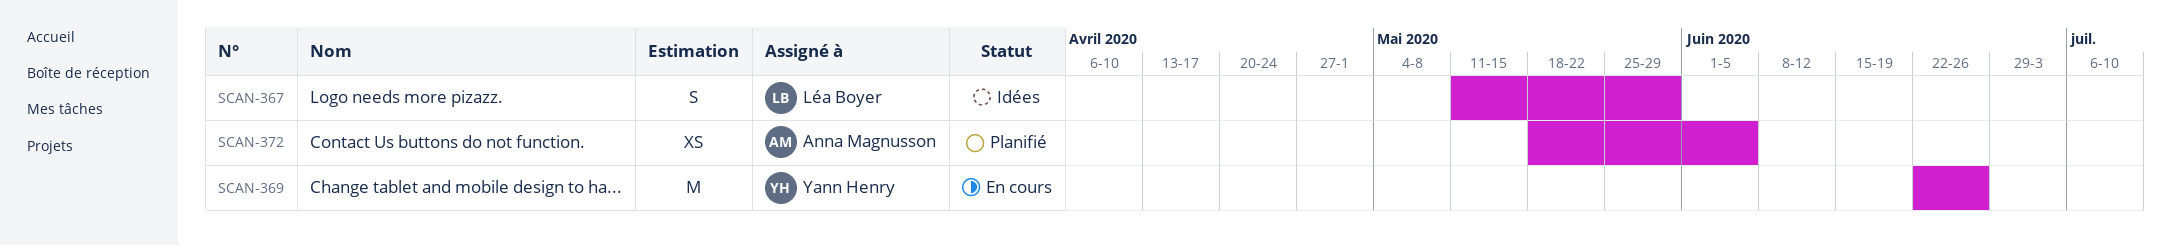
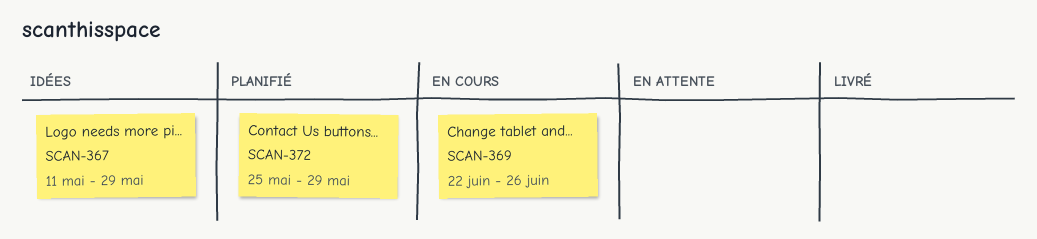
SCAN-372, start: May 18 -> May 25
SCAN-372, due: Jun 5 -> May 29

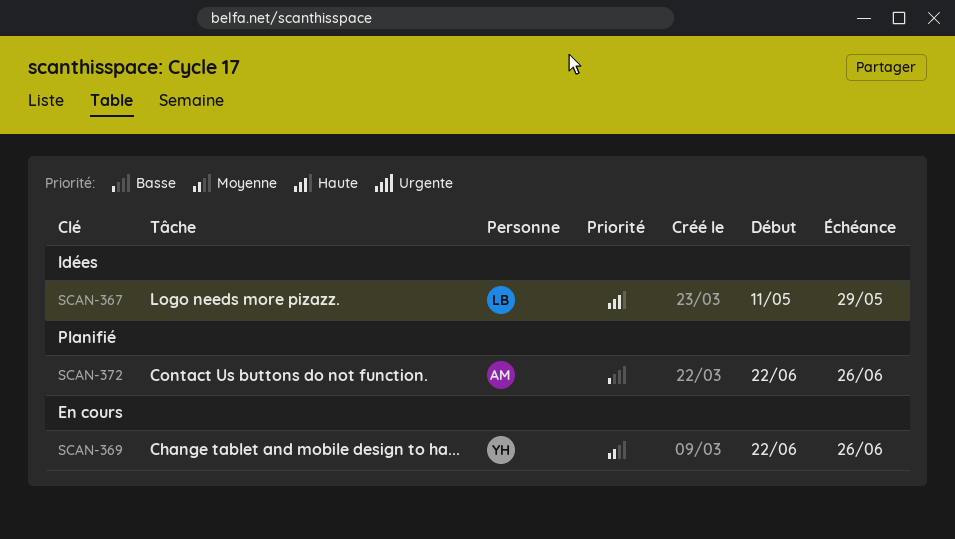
SCAN-372, start: May 25 -> Jun 22
SCAN-372, due: May 29 -> Jun 26

